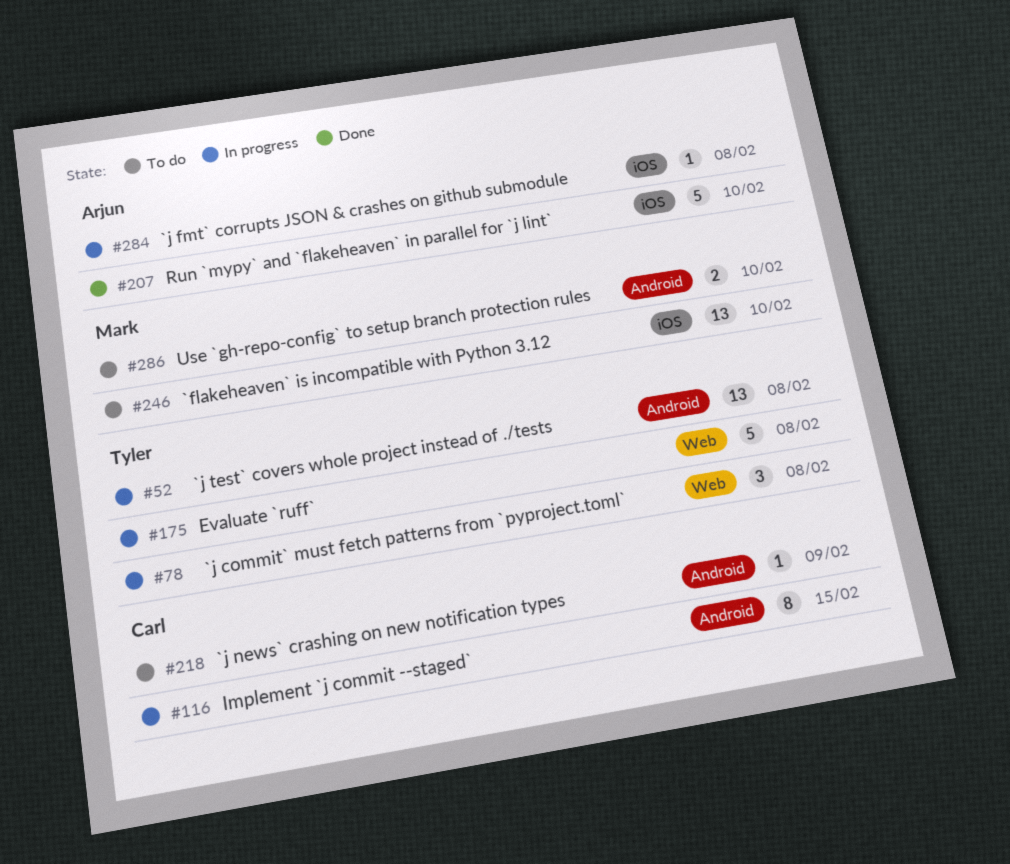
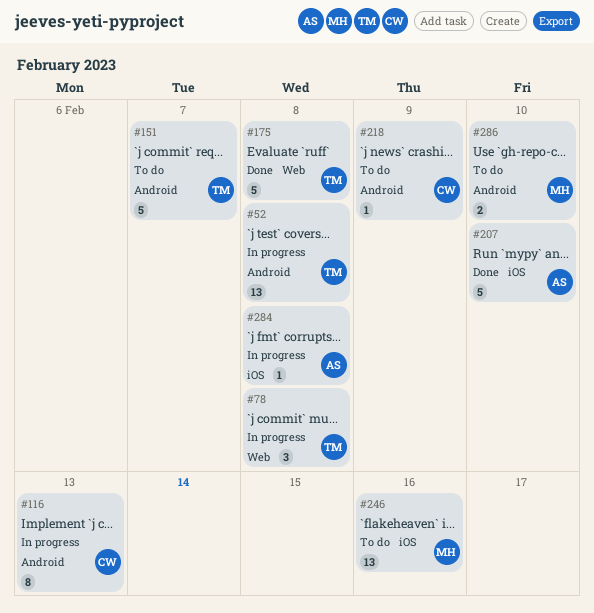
#116, due: Feb 15 -> Feb 13
#151: none -> present
#175, status: In progress -> Done
#246, due: Feb 10 -> Feb 16

